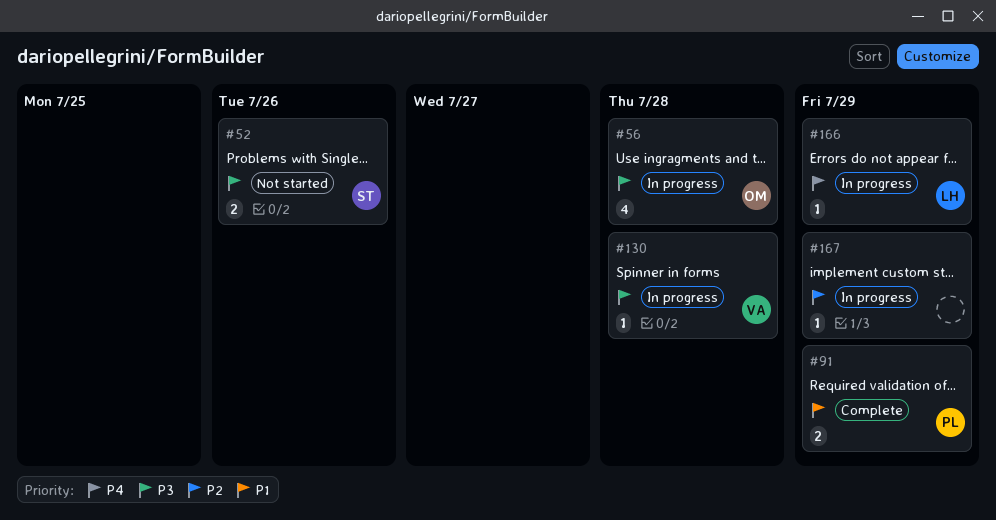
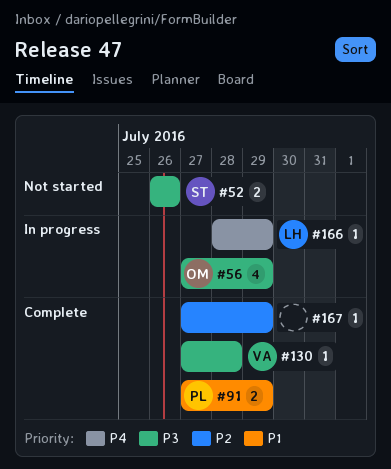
#56, due: Jul 28 -> Jul 29
#130, status: In progress -> Complete
#167, status: In progress -> Complete

